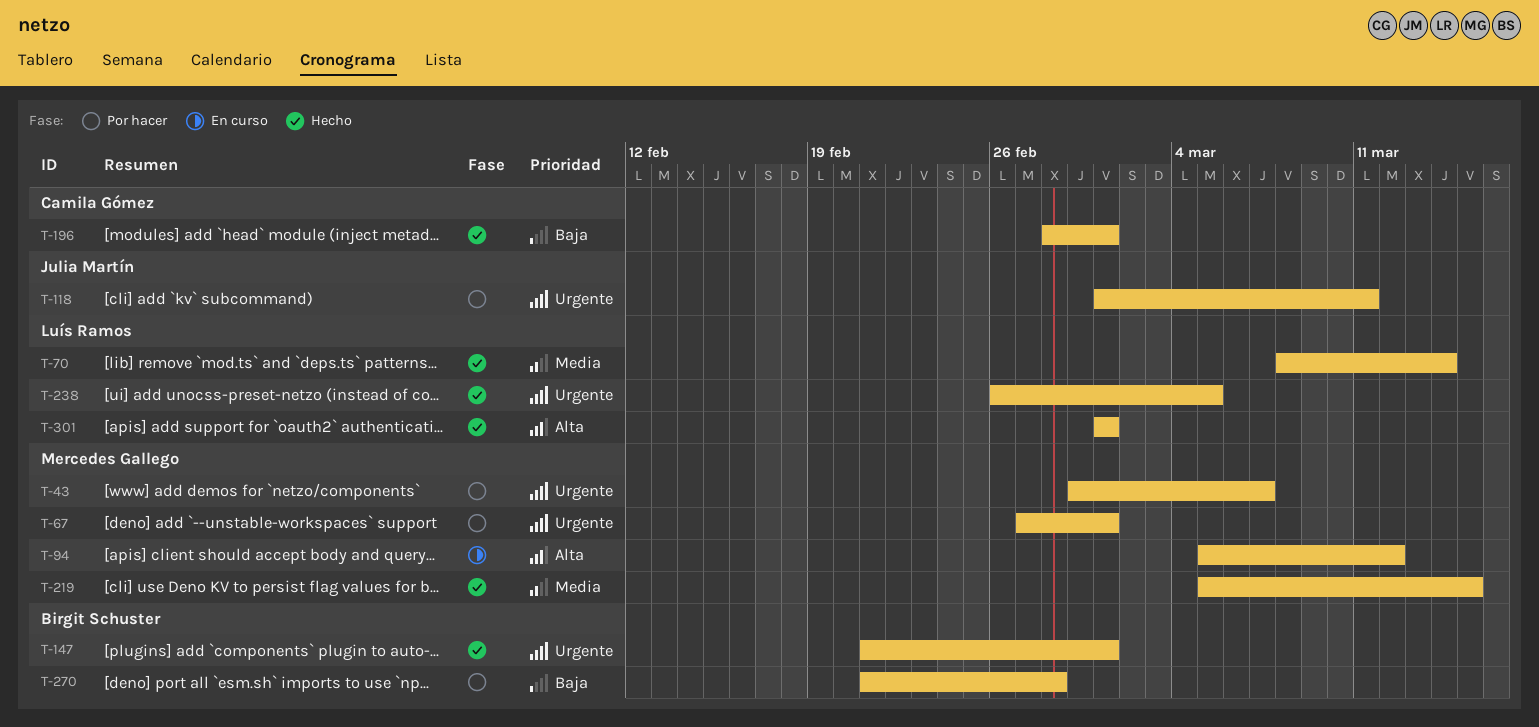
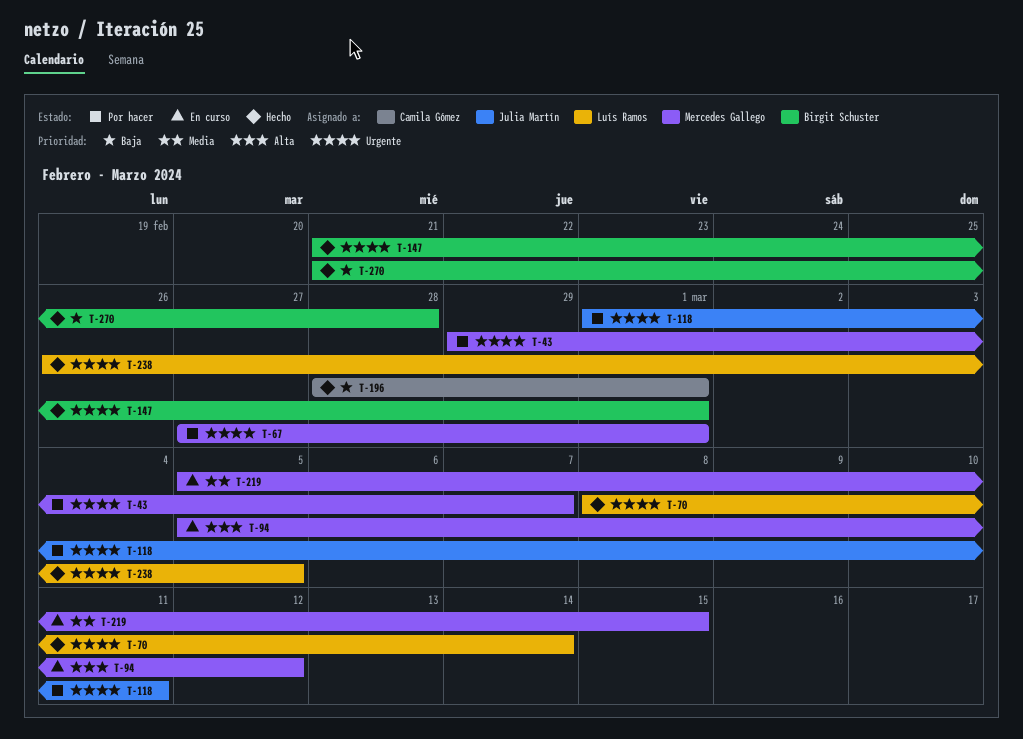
T-70, priority: Media -> Urgente
T-219, status: Hecho -> En curso
T-270, status: Por hacer -> Hecho
T-301: present -> none

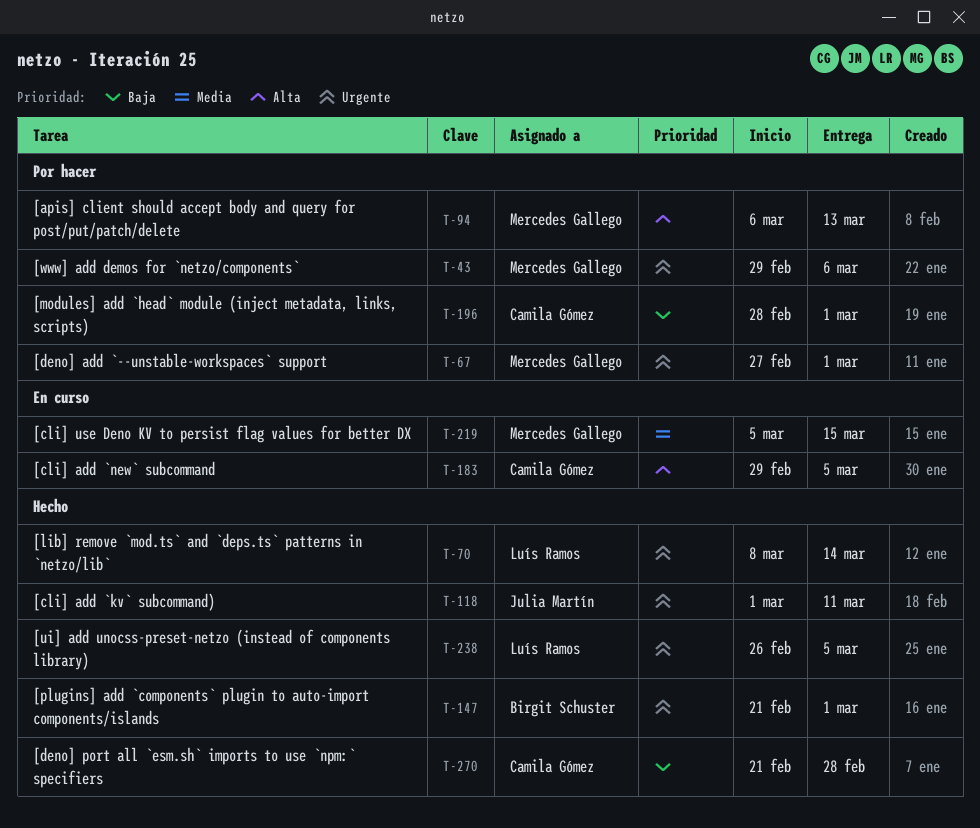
T-43, due: Mar 7 -> Mar 6
T-94, status: En curso -> Por hacer
T-94, start: Mar 5 -> Mar 6
T-94, due: Mar 12 -> Mar 13
T-118, status: Por hacer -> Hecho
T-183: none -> present
T-196, status: Hecho -> Por hacer
T-270, owner: Birgit Schuster -> Camila Gómez

